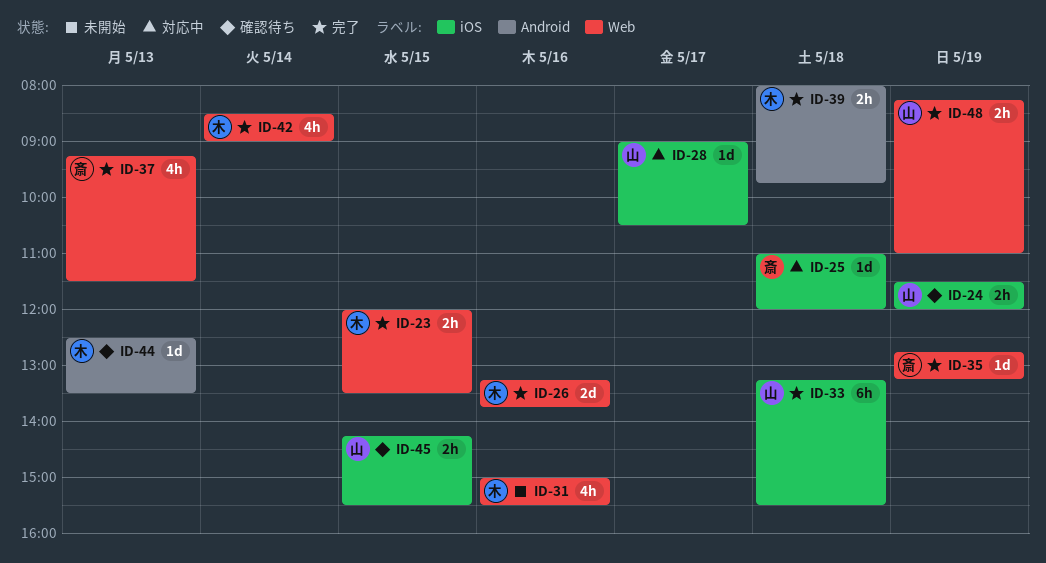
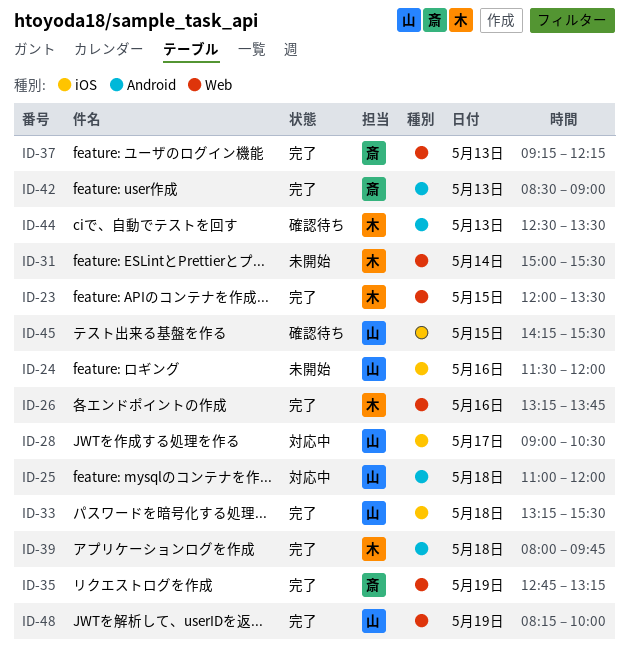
ID-24, status: 確認待ち -> 未開始
ID-24, day: May 19 -> May 16
ID-25, owner: 斎 -> 山
ID-25, label: iOS -> Android
ID-31, day: May 16 -> May 14
ID-37, ends: 11:30 -> 12:15
ID-42, owner: 木 -> 斎
ID-42, label: Web -> Android
ID-42, day: May 14 -> May 13
ID-48, ends: 11:00 -> 10:00

